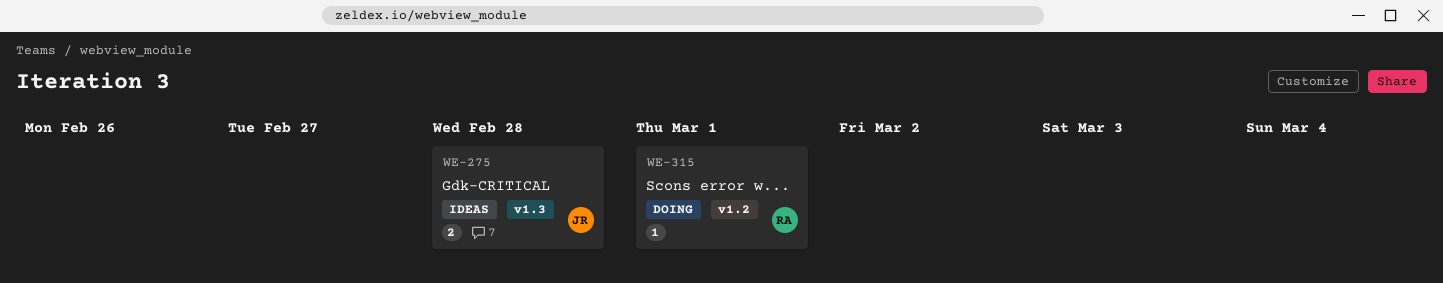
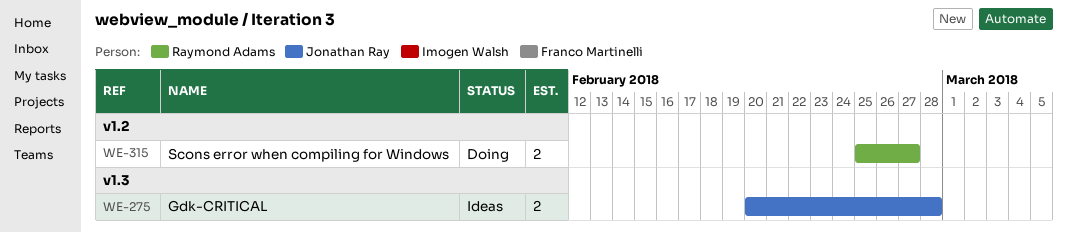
WE-315, estimate: 1 -> 2
WE-315, due: Mar 1 -> Feb 27

